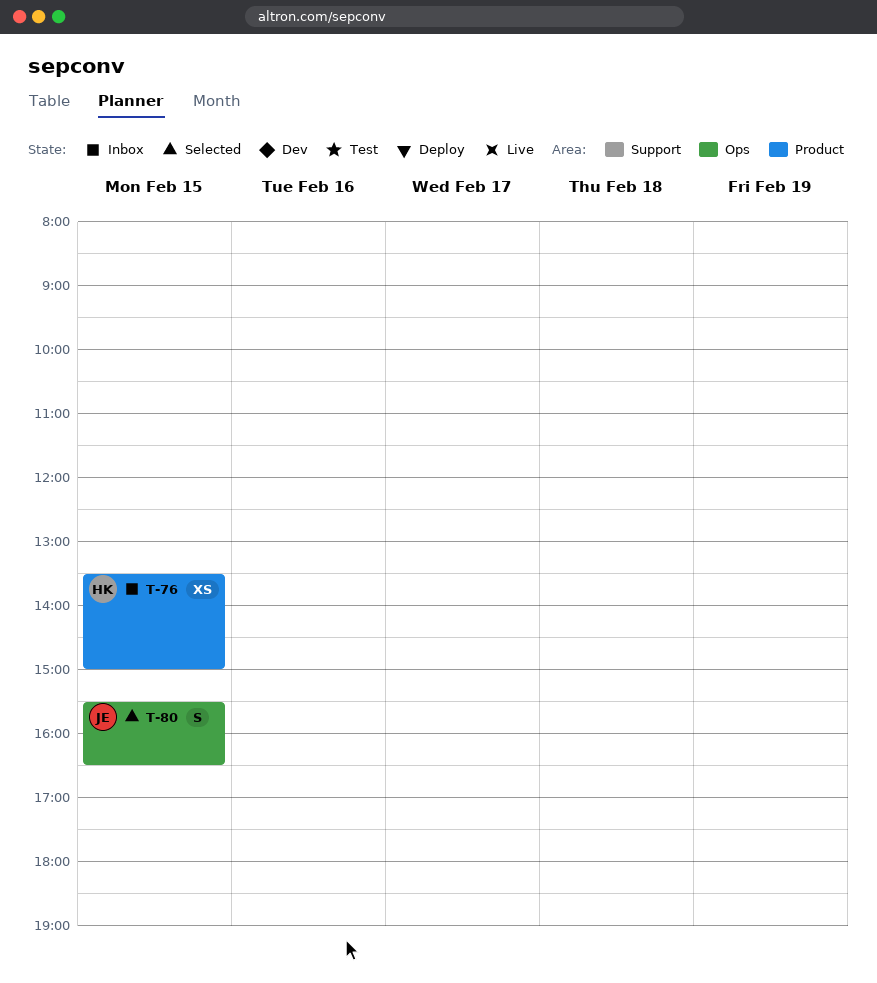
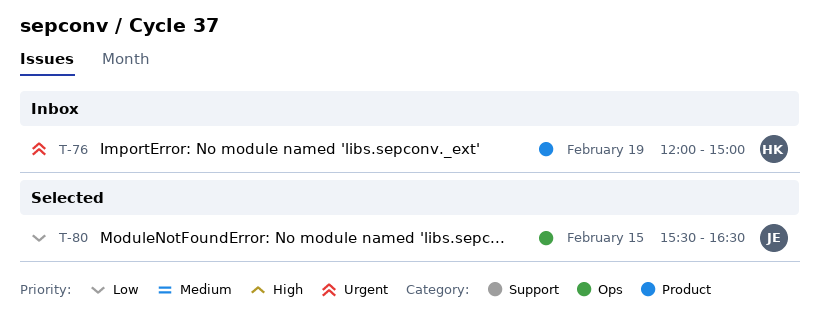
T-76, day: Feb 15 -> Feb 19
T-76, begins: 13:30 -> 12:00

